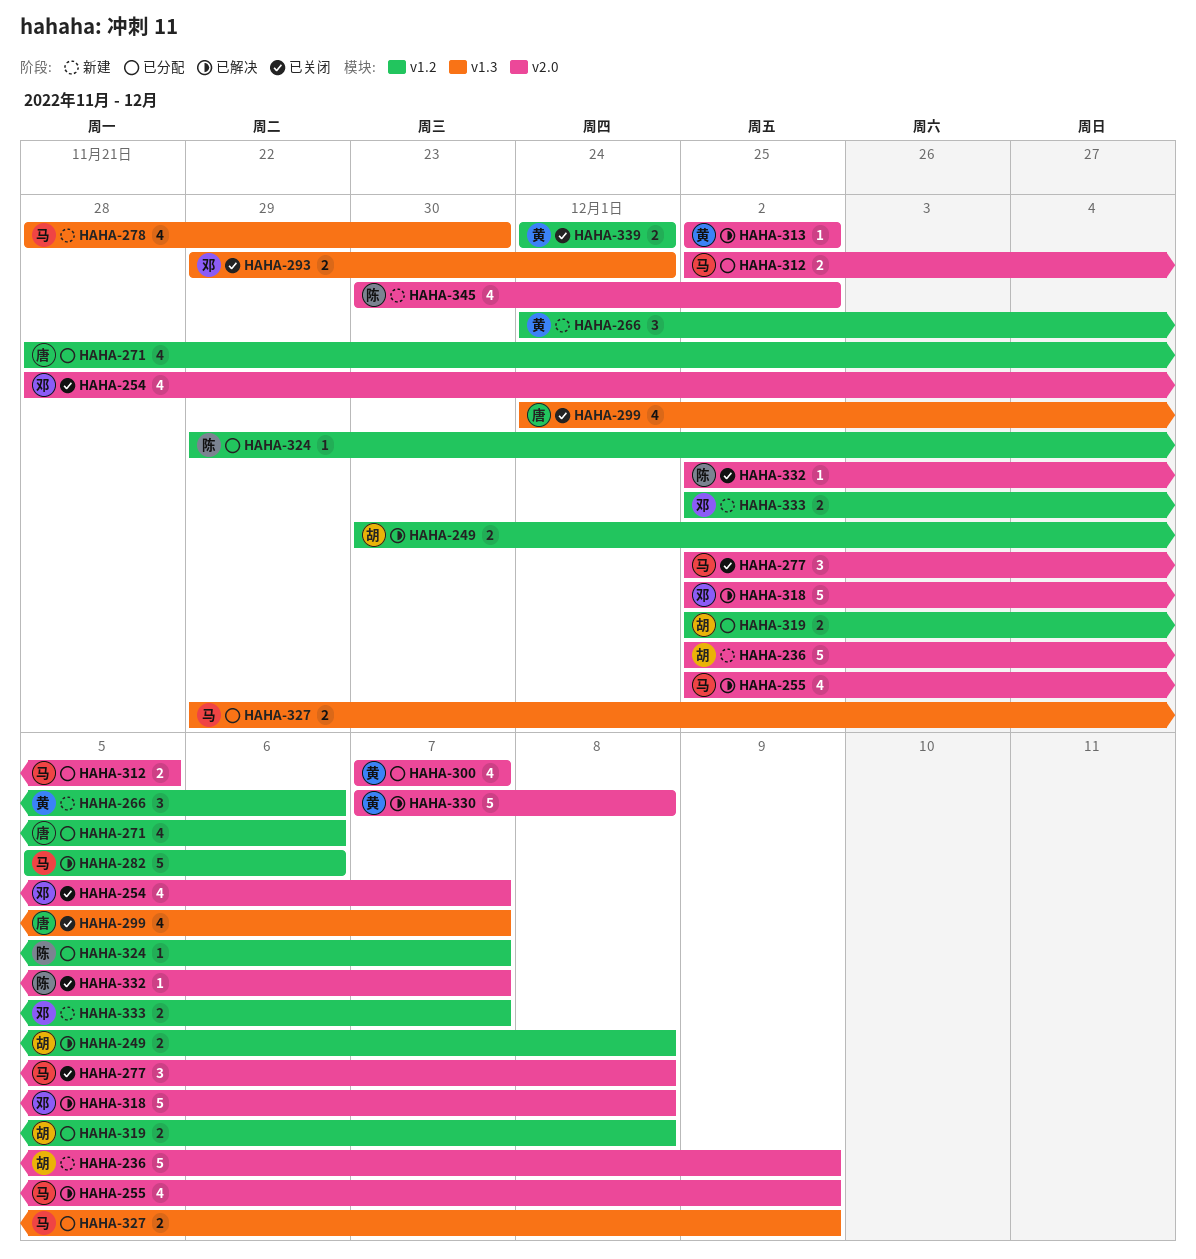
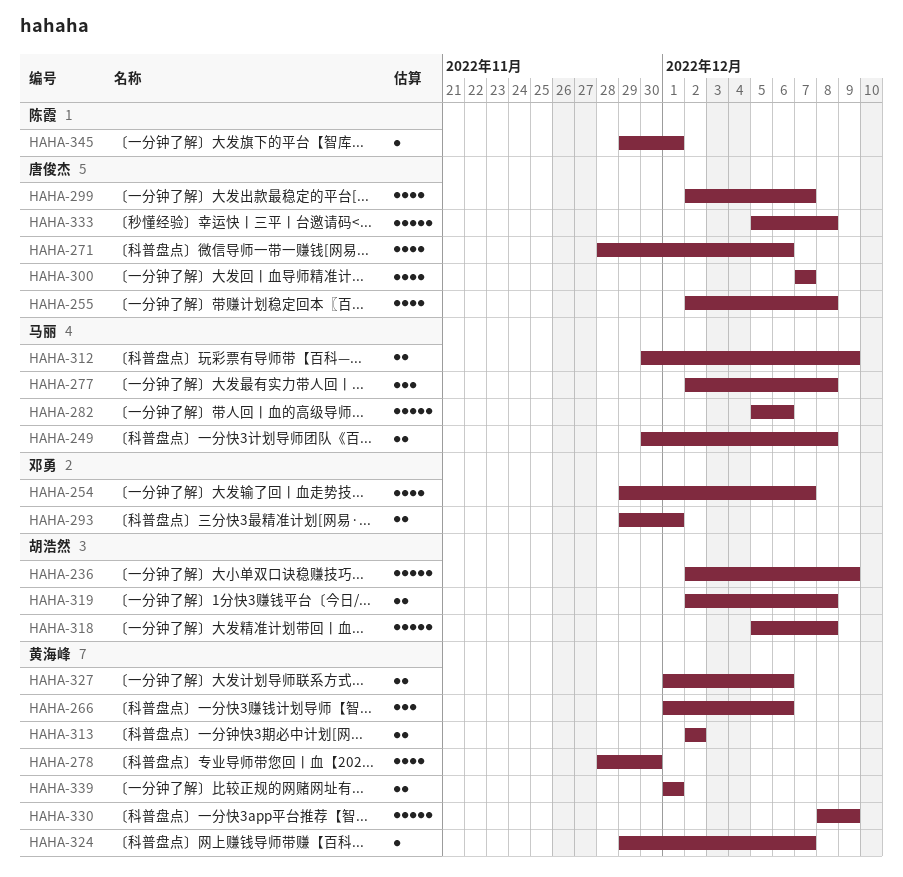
HAHA-249, owner: 胡浩然 -> 马丽
HAHA-254, start: Nov 28 -> Nov 29
HAHA-255, owner: 马丽 -> 唐俊杰
HAHA-255, due: Dec 9 -> Dec 8
HAHA-278, owner: 马丽 -> 黄海峰
HAHA-299, start: Dec 1 -> Dec 2
HAHA-300, owner: 黄海峰 -> 唐俊杰
HAHA-312, start: Dec 2 -> Nov 30
HAHA-312, due: Dec 5 -> Dec 9
HAHA-313, estimate: 1 -> 2
HAHA-318, owner: 邓勇 -> 胡浩然
HAHA-318, start: Dec 2 -> Dec 5
HAHA-324, owner: 陈霞 -> 黄海峰
HAHA-327, owner: 马丽 -> 黄海峰
HAHA-327, start: Nov 29 -> Dec 1
HAHA-327, due: Dec 9 -> Dec 6
HAHA-330, start: Dec 7 -> Dec 8
HAHA-330, due: Dec 8 -> Dec 9
HAHA-332: present -> none
HAHA-333, owner: 邓勇 -> 唐俊杰
HAHA-333, estimate: 2 -> 5
HAHA-333, start: Dec 2 -> Dec 5
HAHA-333, due: Dec 7 -> Dec 8
HAHA-345, estimate: 4 -> 1
HAHA-345, start: Nov 30 -> Nov 29
HAHA-345, due: Dec 2 -> Dec 1

